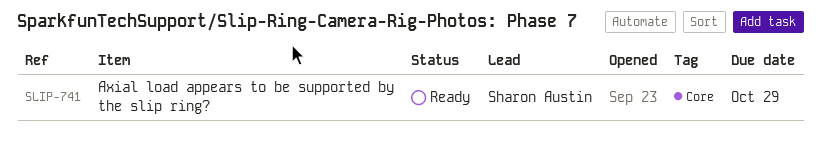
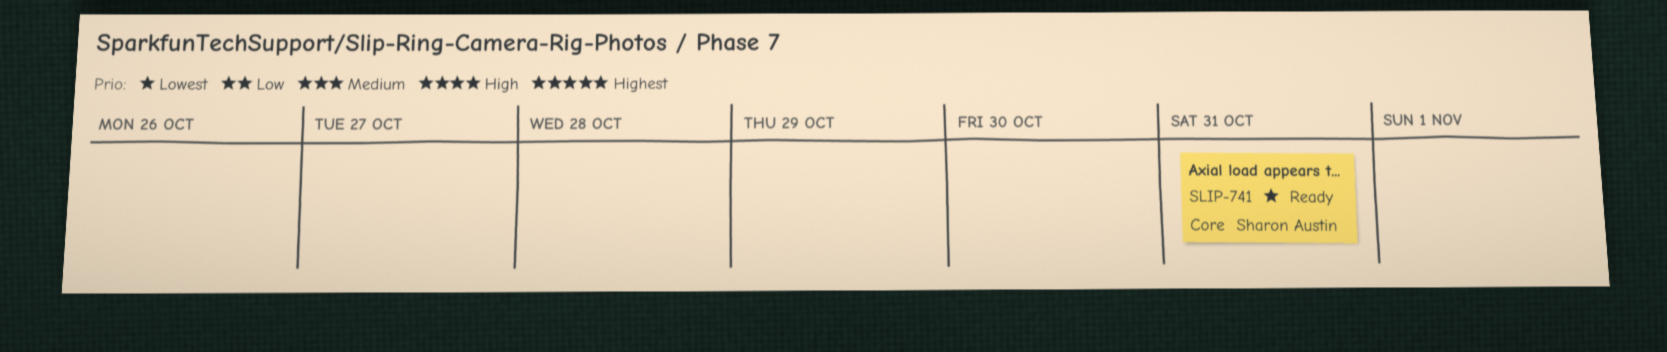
SLIP-741, due: Oct 29 -> Oct 31

